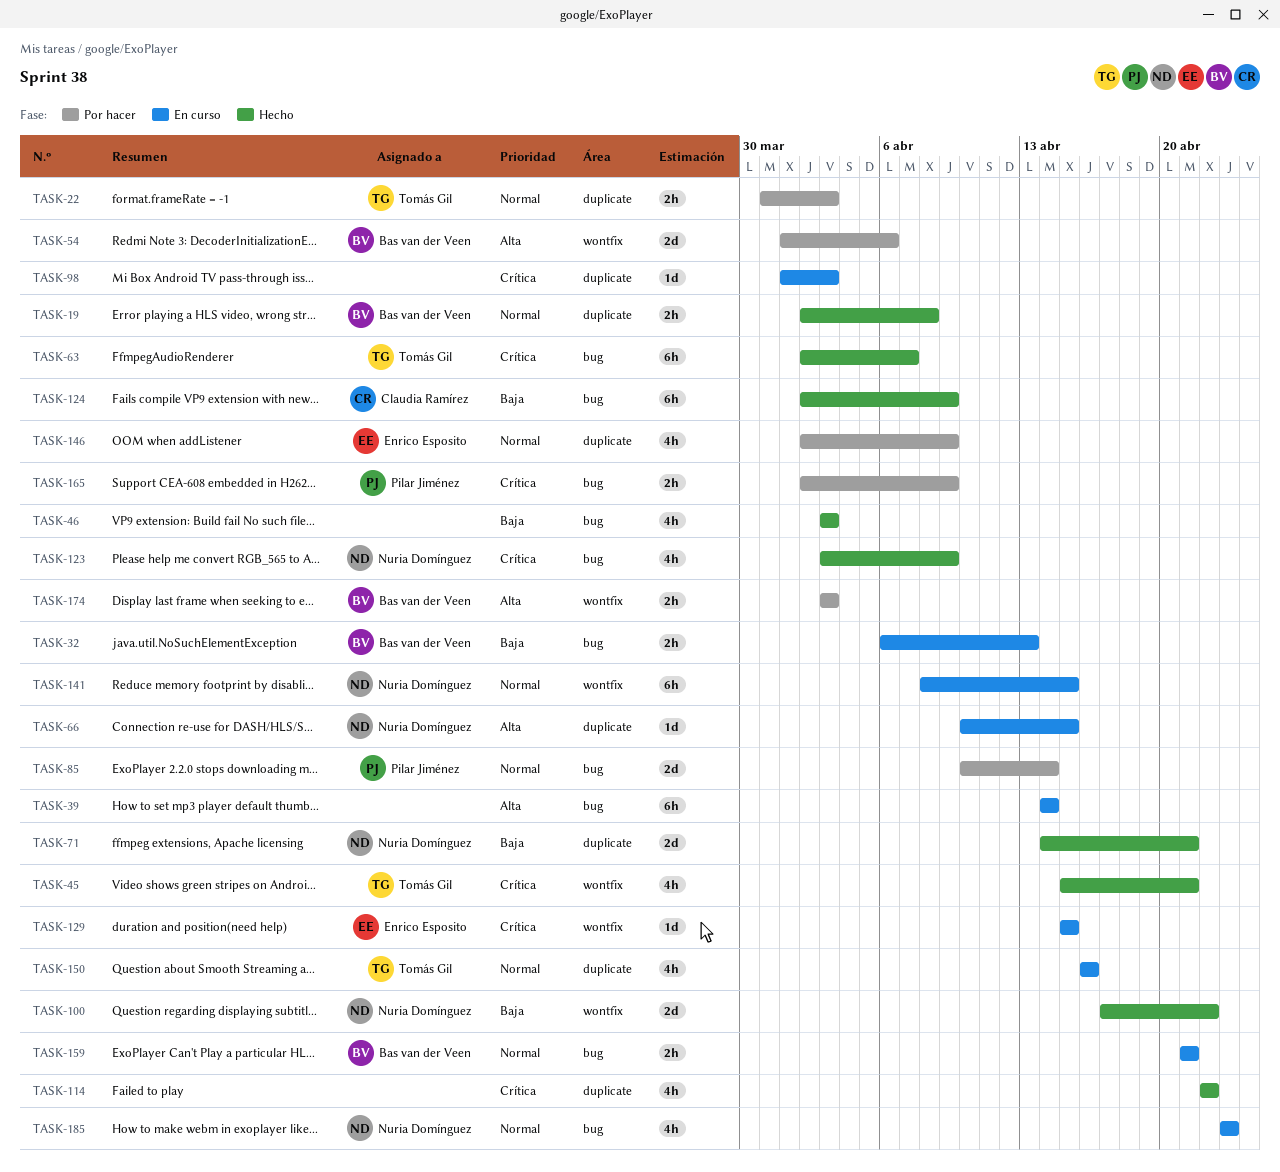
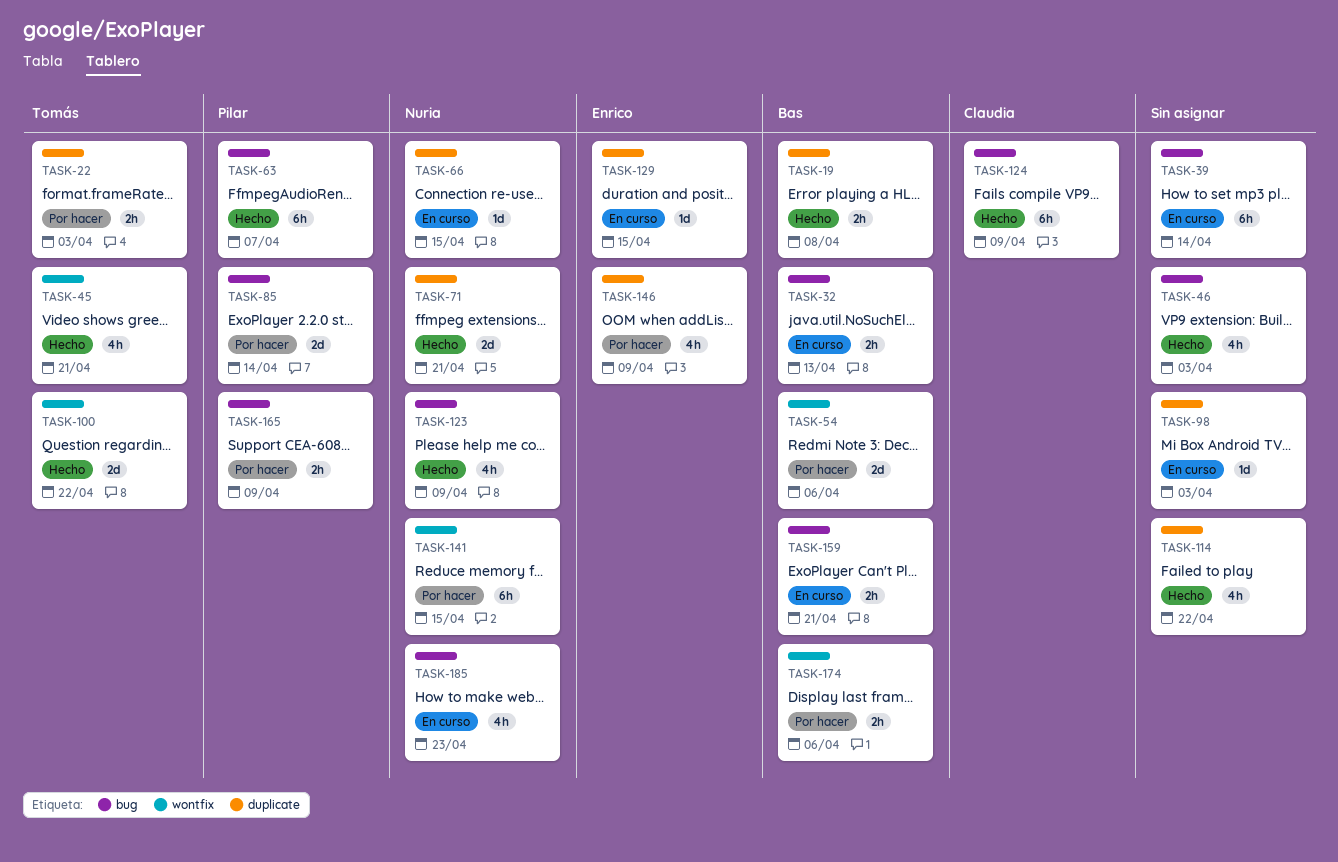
TASK-63, owner: Tomás Gil -> Pilar Jiménez
TASK-100, owner: Nuria Domínguez -> Tomás Gil
TASK-129, label: wontfix -> duplicate
TASK-141, status: En curso -> Por hacer
TASK-150: present -> none
TASK-174, due: Apr 3 -> Apr 6

